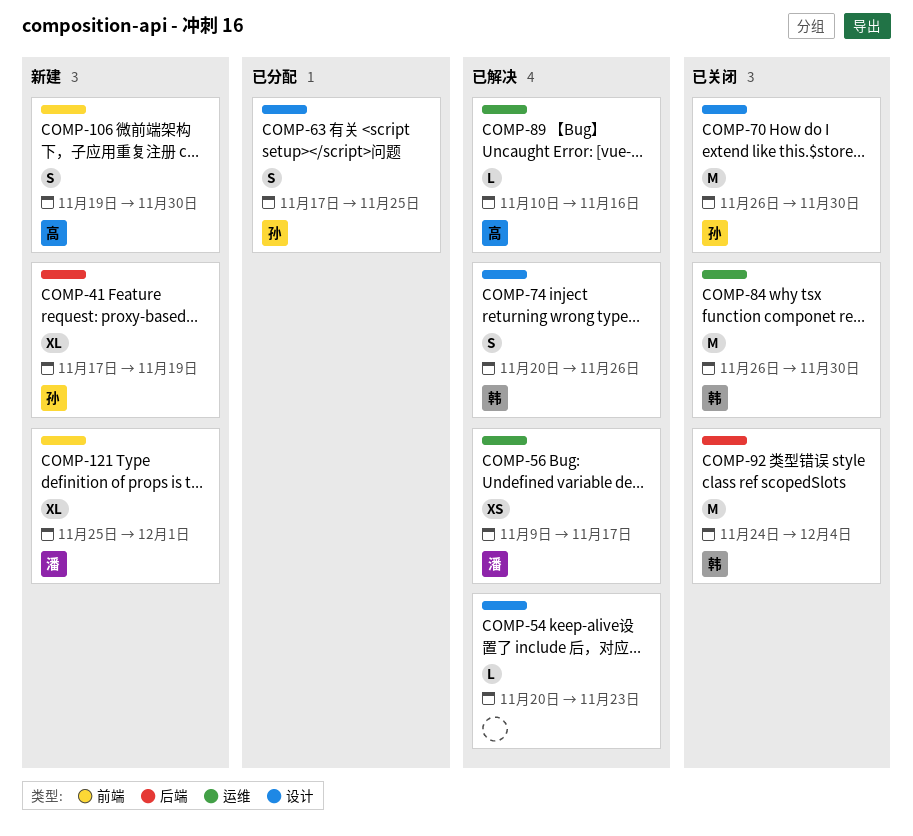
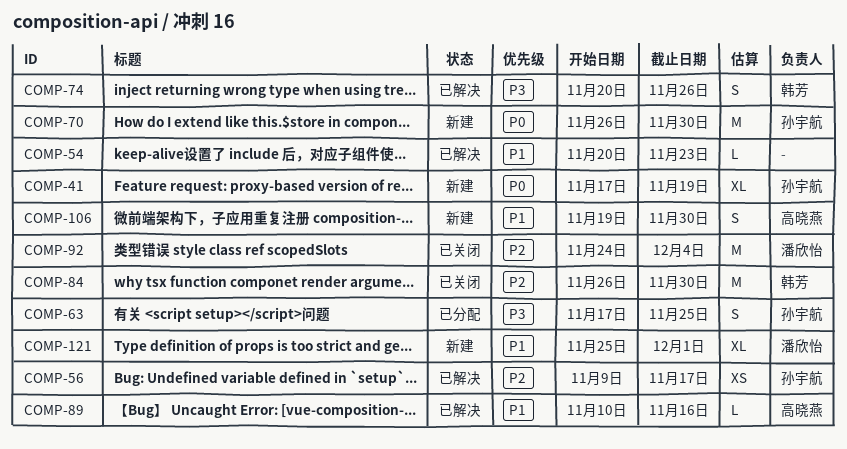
COMP-56, owner: 潘欣怡 -> 孙宇航
COMP-70, status: 已关闭 -> 新建
COMP-92, owner: 韩芳 -> 潘欣怡

